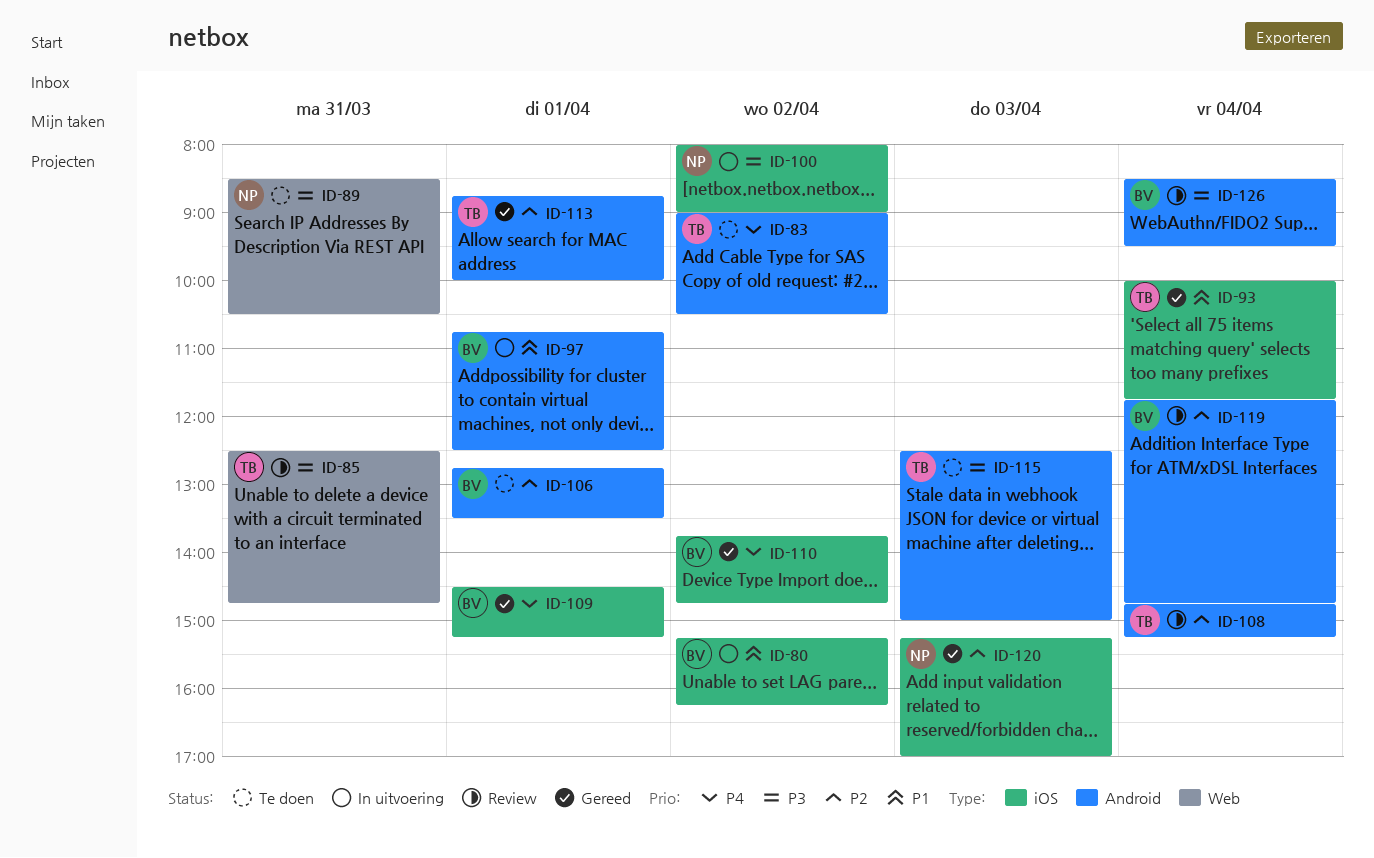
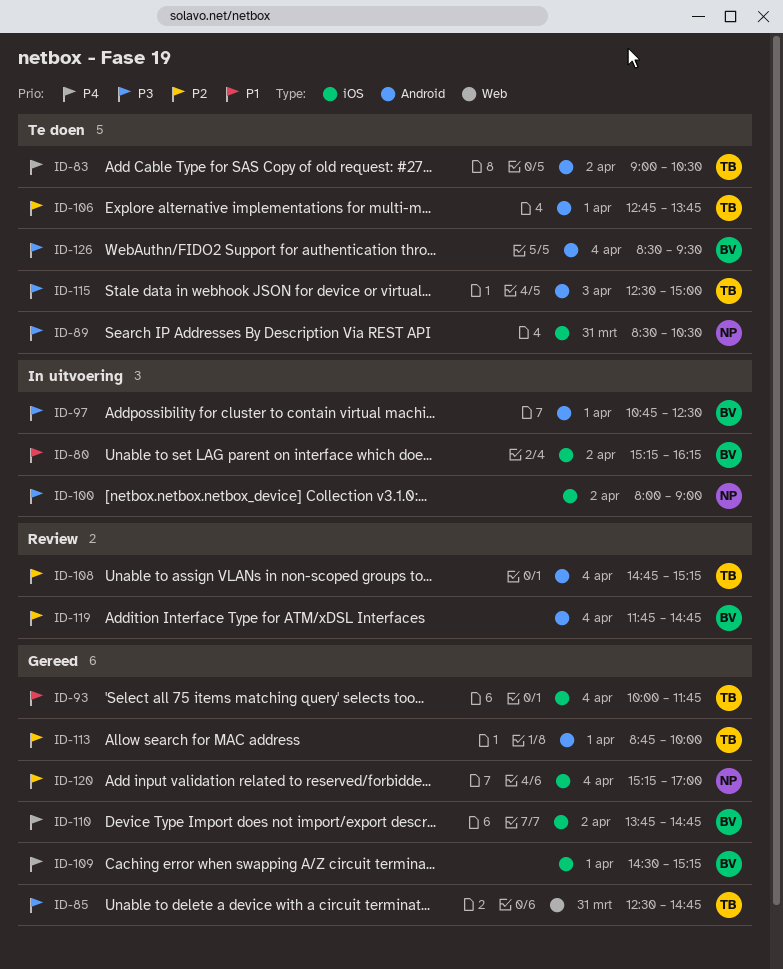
ID-85, status: Review -> Gereed
ID-89, label: Web -> iOS
ID-97, priority: P1 -> P3
ID-106, owner: BV -> TB
ID-106, ends: 13:30 -> 13:45
ID-120, day: Apr 3 -> Apr 4
ID-126, status: Review -> Te doen

